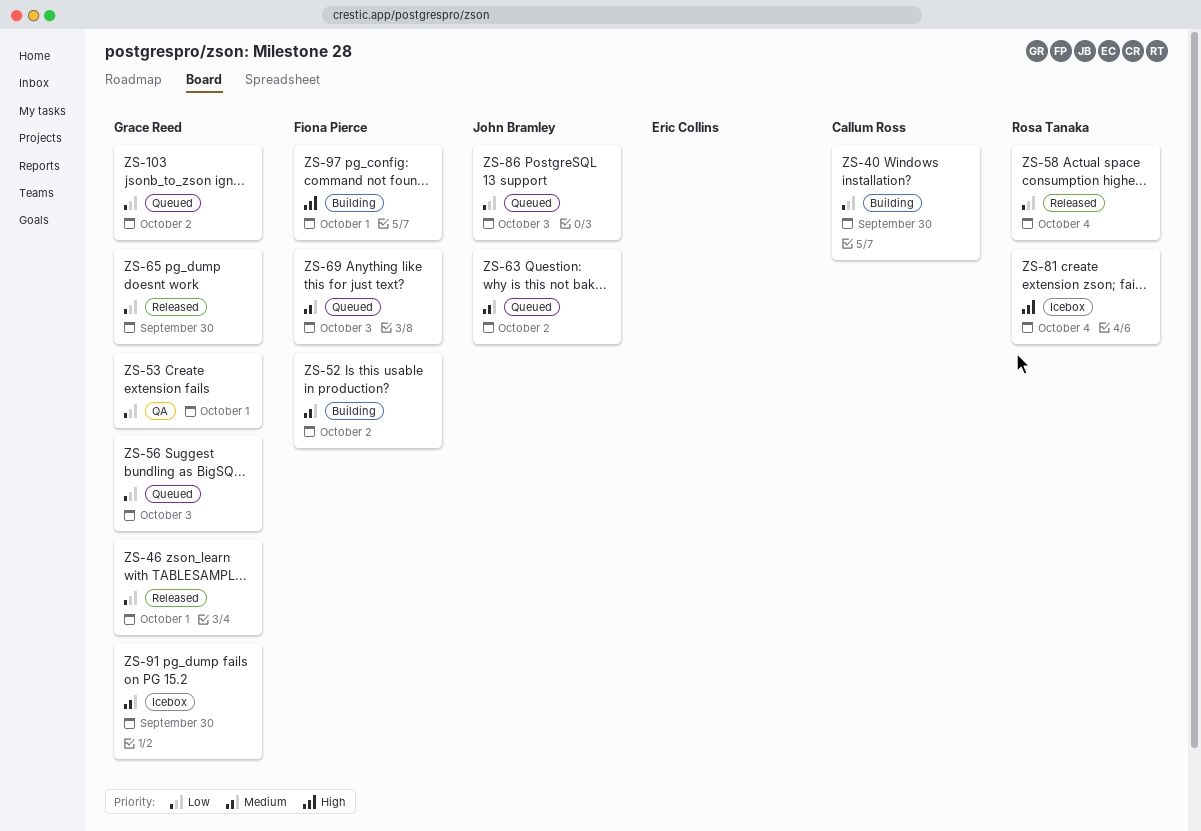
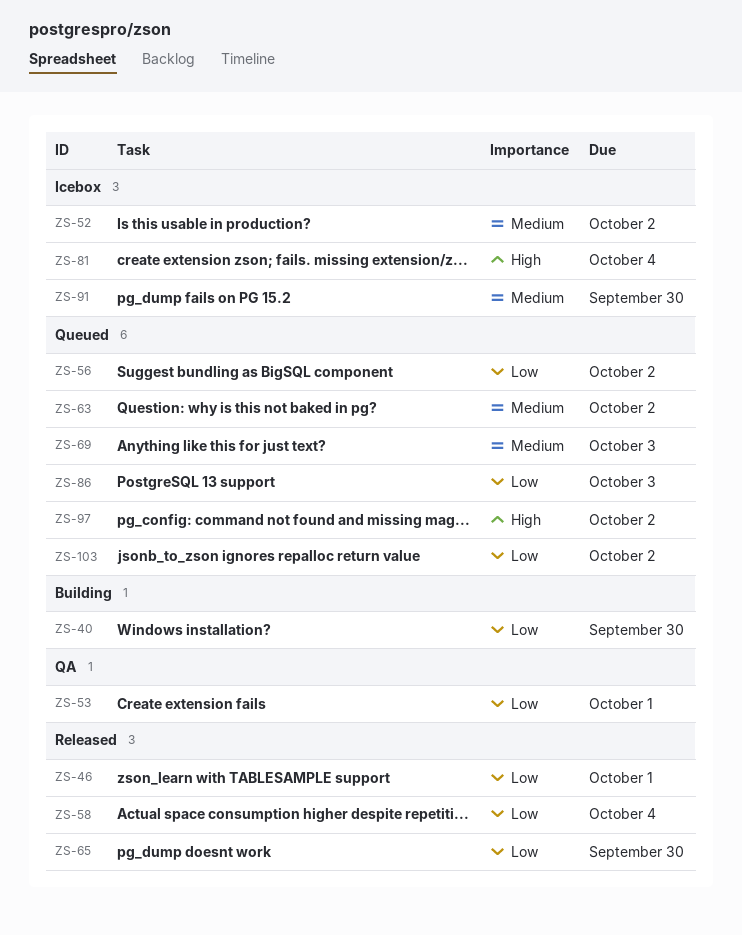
ZS-52, status: Building -> Icebox
ZS-56, due: Oct 3 -> Oct 2
ZS-97, status: Building -> Queued
ZS-97, due: Oct 1 -> Oct 2

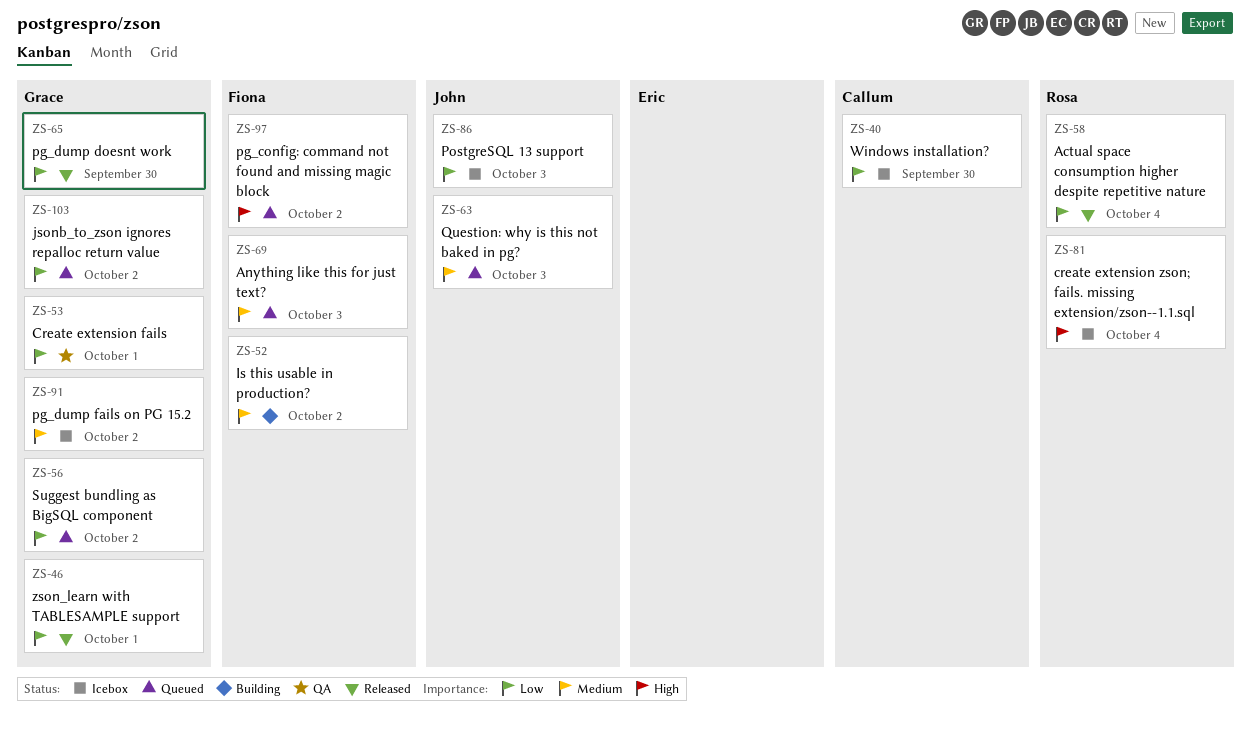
ZS-40, status: Building -> Icebox
ZS-52, status: Icebox -> Building
ZS-63, due: Oct 2 -> Oct 3
ZS-86, status: Queued -> Icebox
ZS-91, due: Sep 30 -> Oct 2

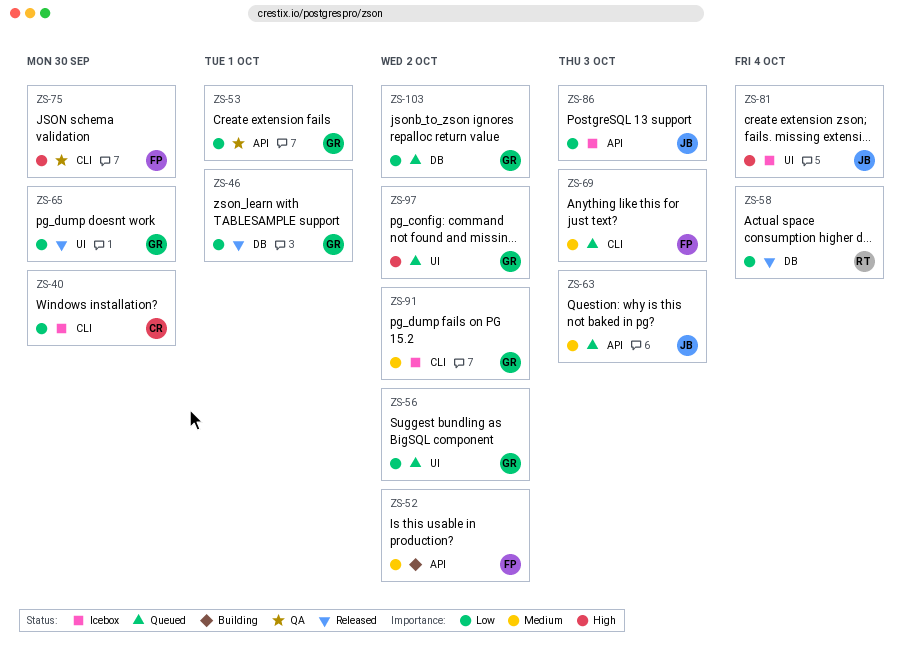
ZS-75: none -> present
ZS-81, owner: Rosa -> John
ZS-97, owner: Fiona -> Grace

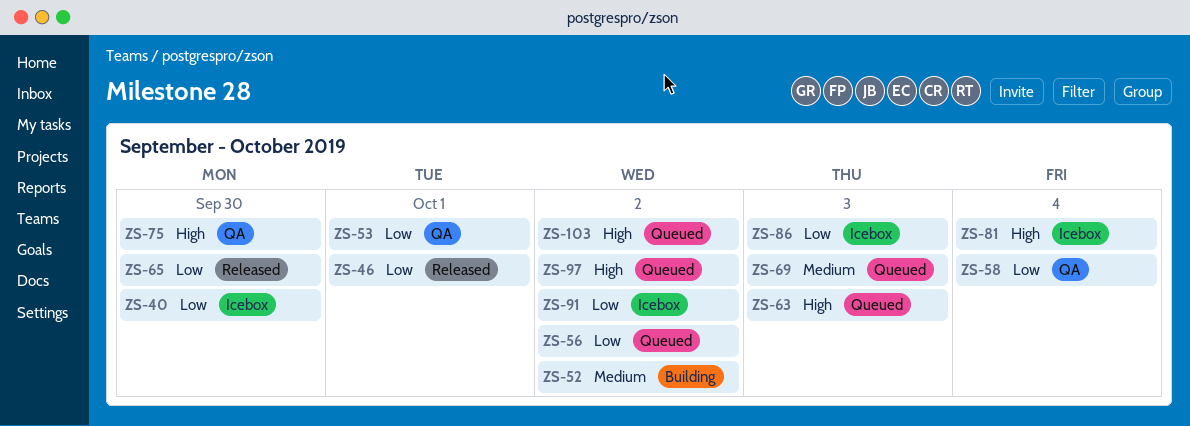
ZS-58, status: Released -> QA
ZS-63, priority: Medium -> High
ZS-91, priority: Medium -> Low
ZS-103, priority: Low -> High

